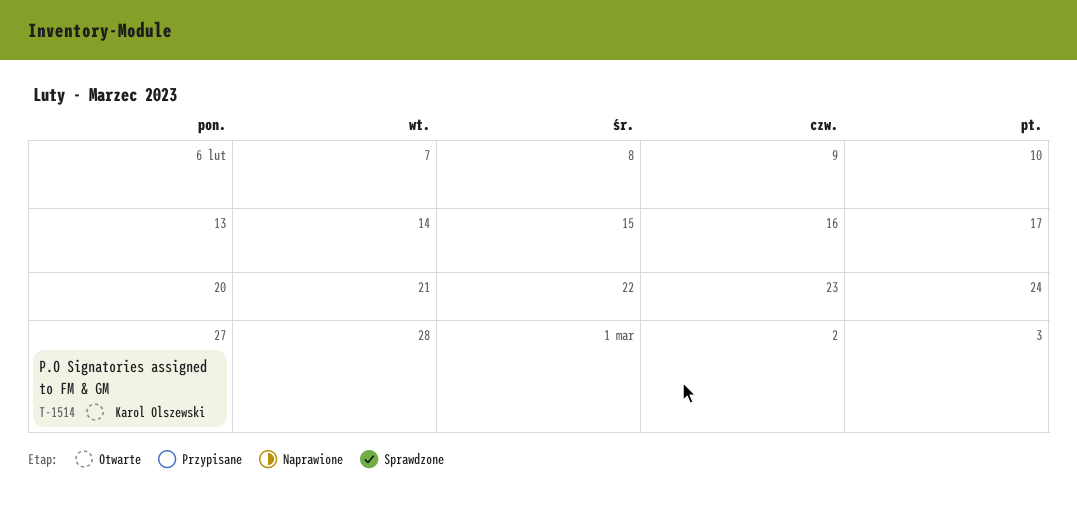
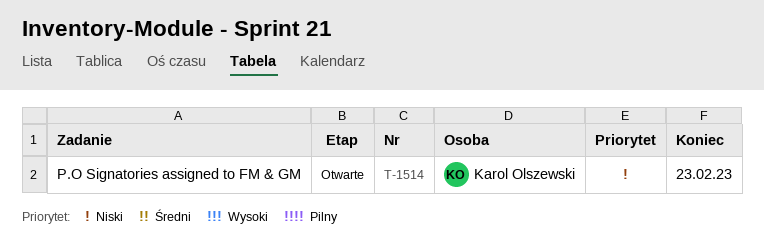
T-1514, due: Feb 27 -> Feb 23

